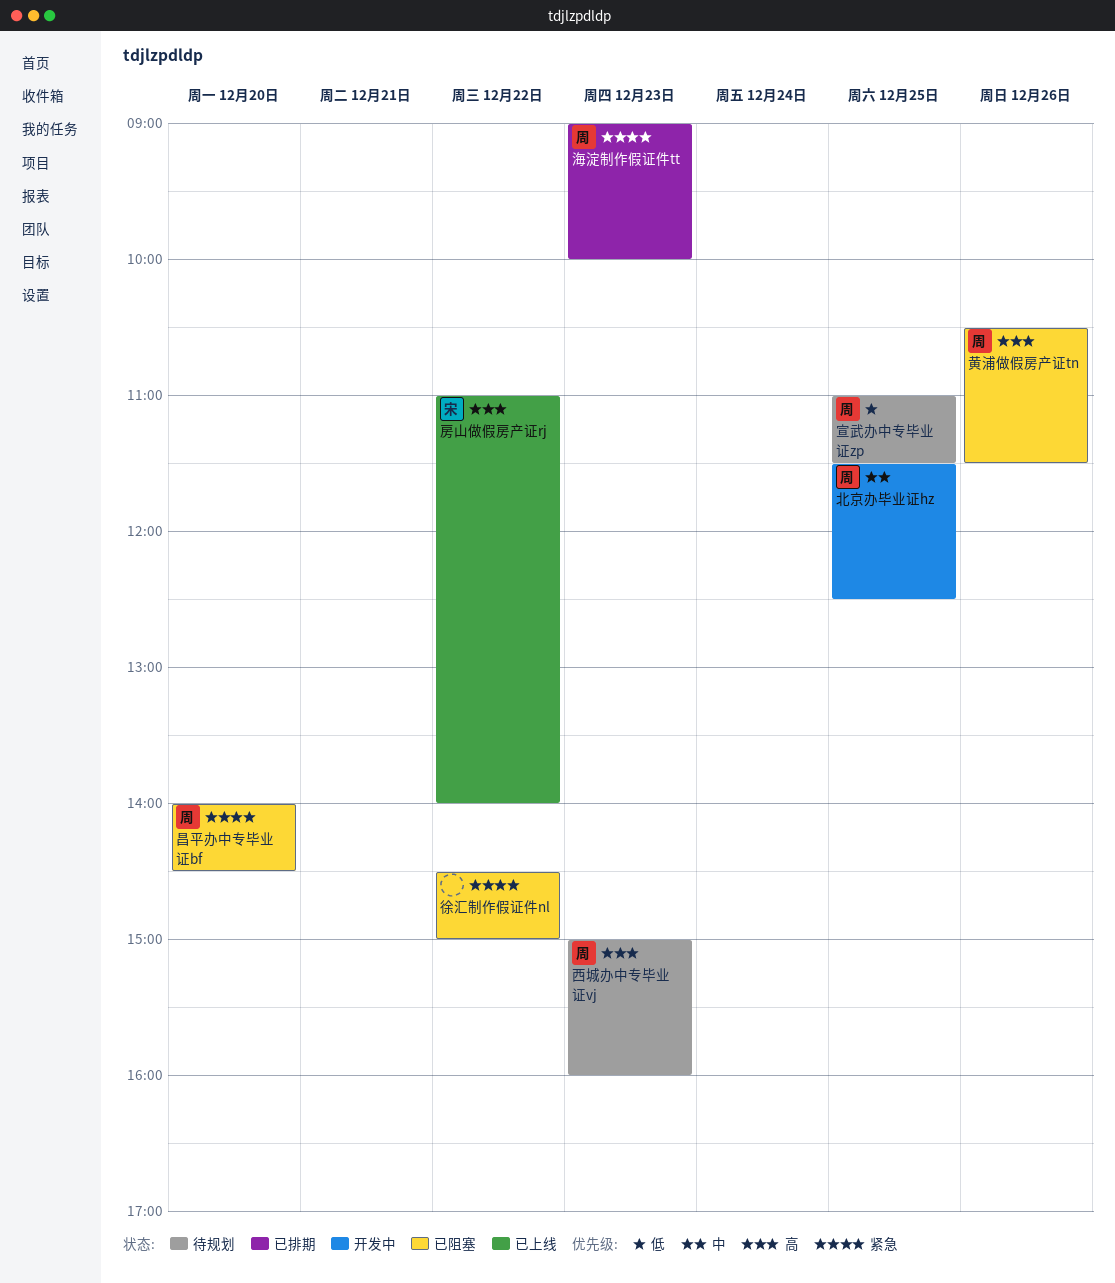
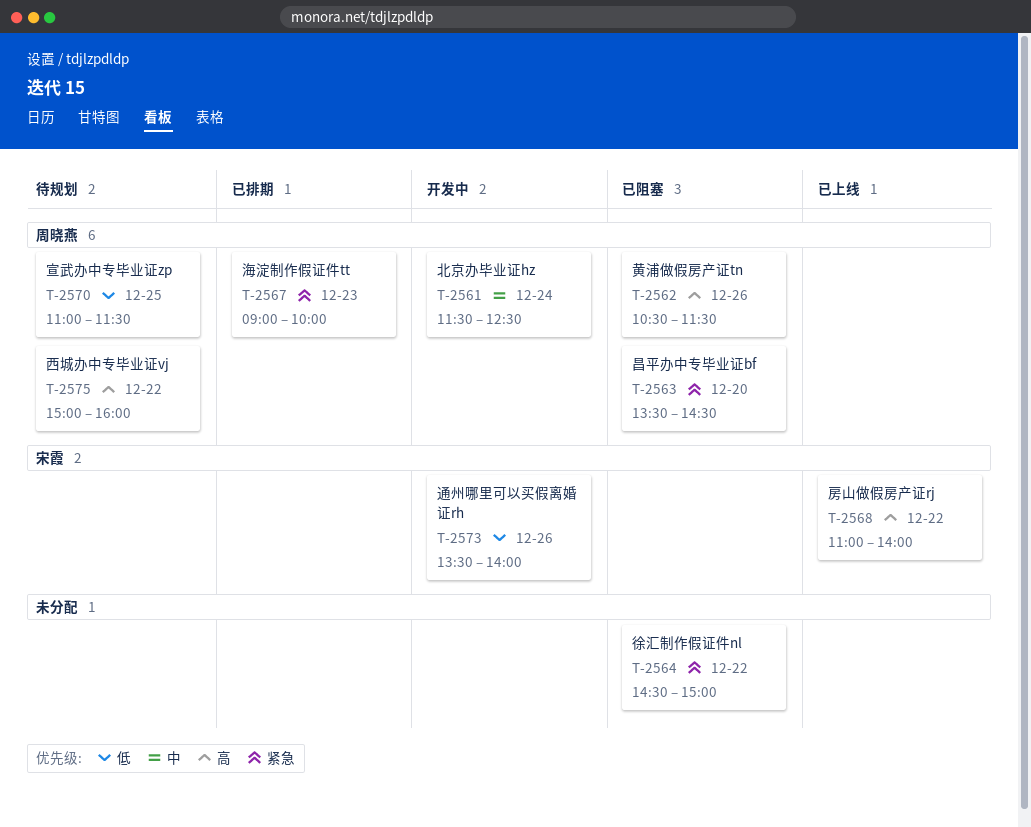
北京办毕业证hz, day: Dec 25 -> Dec 24
昌平办中专毕业证bf, begins: 14:00 -> 13:30
西城办中专毕业证vj, day: Dec 23 -> Dec 22
通州哪里可以买假离婚证rh: none -> present

